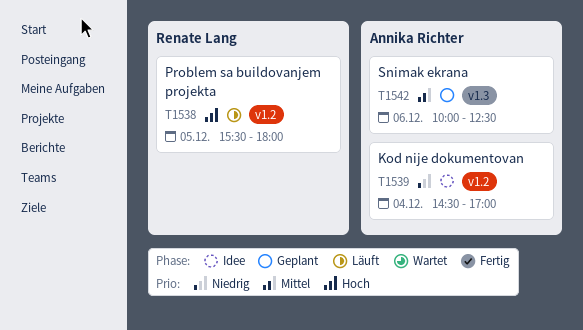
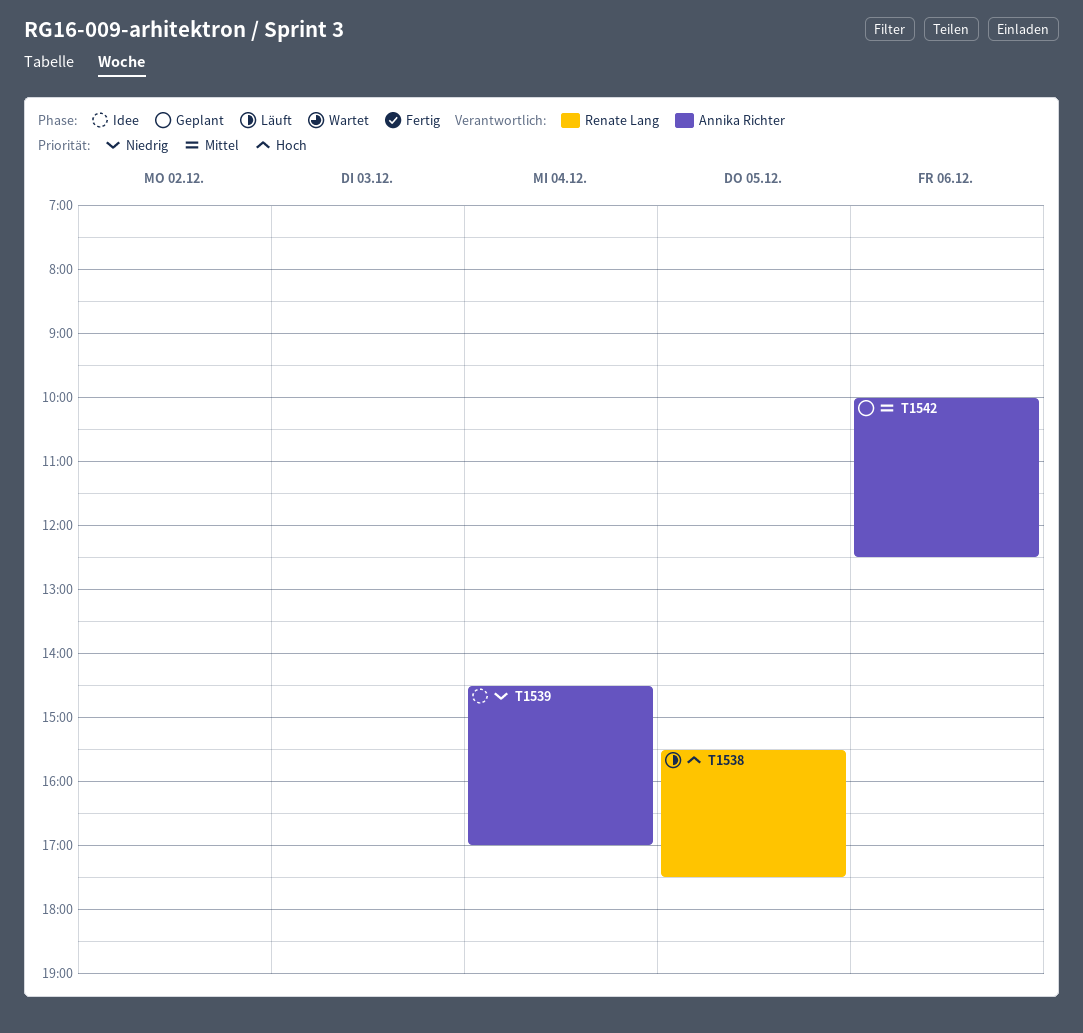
T1538, ends: 18:00 -> 17:30

